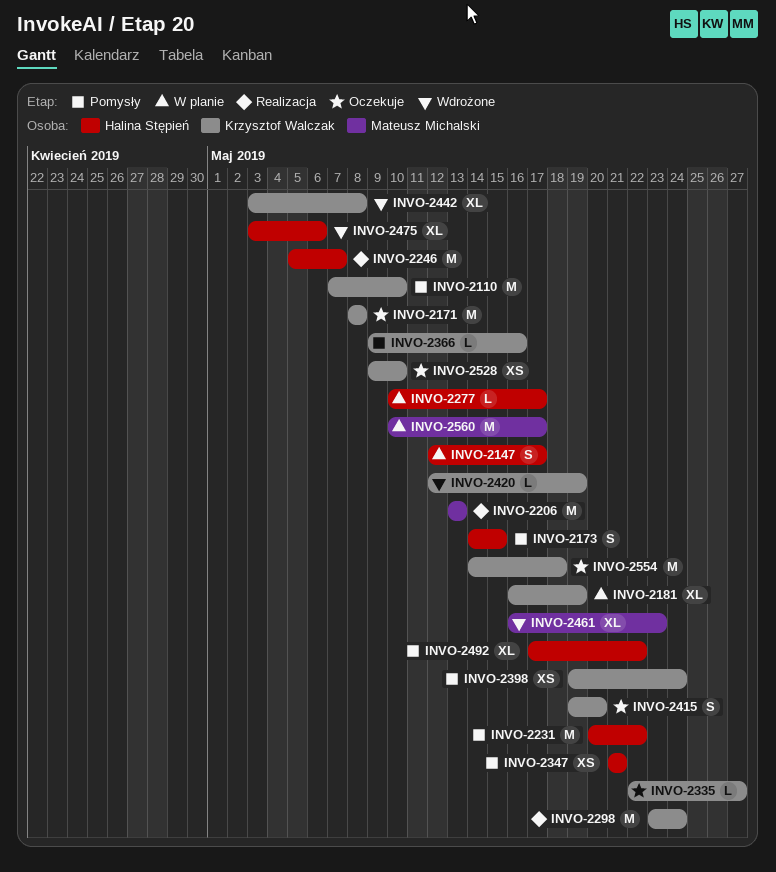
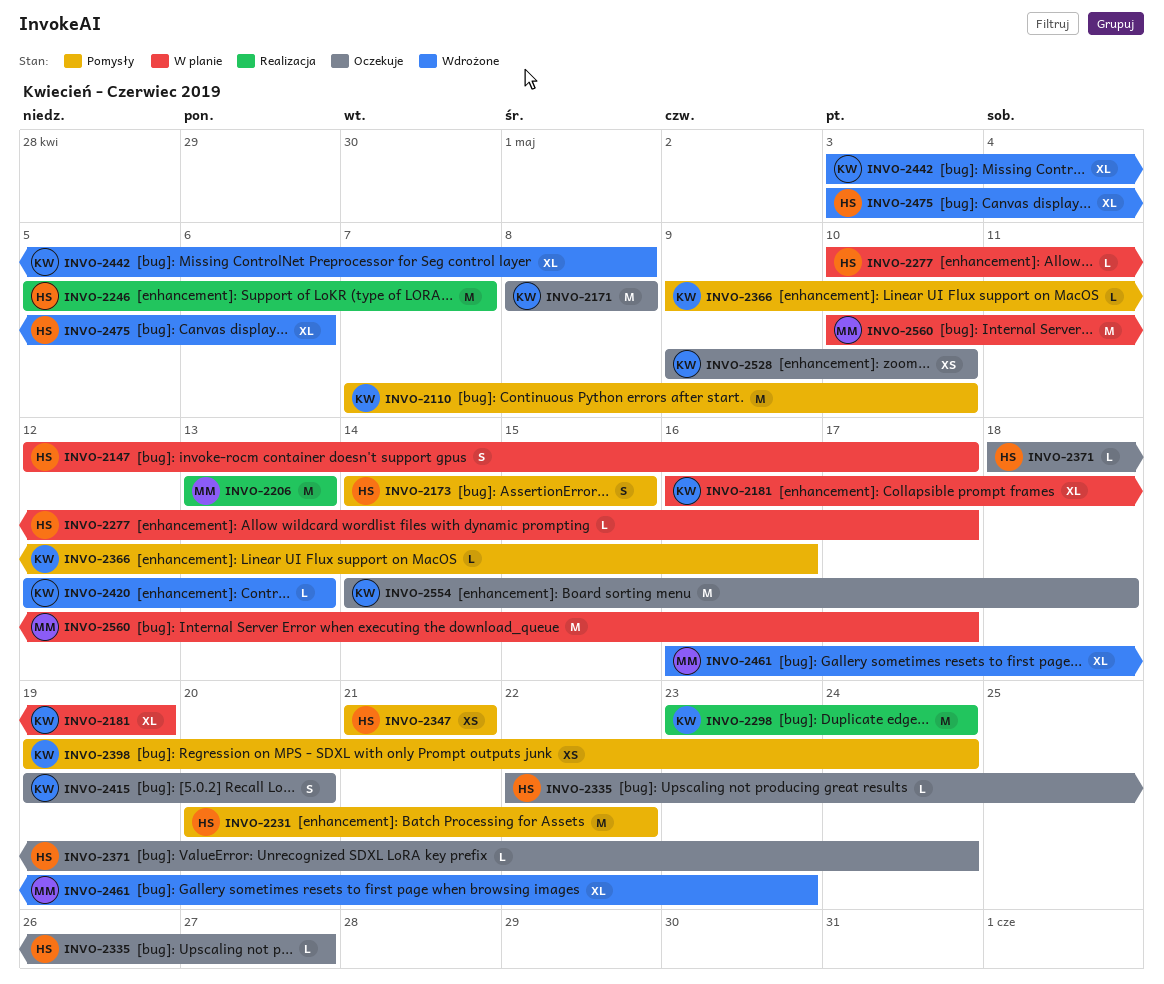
INVO-2335, owner: Krzysztof Walczak -> Halina Stępień
INVO-2371: none -> present
INVO-2420, due: May 19 -> May 13
INVO-2492: present -> none

